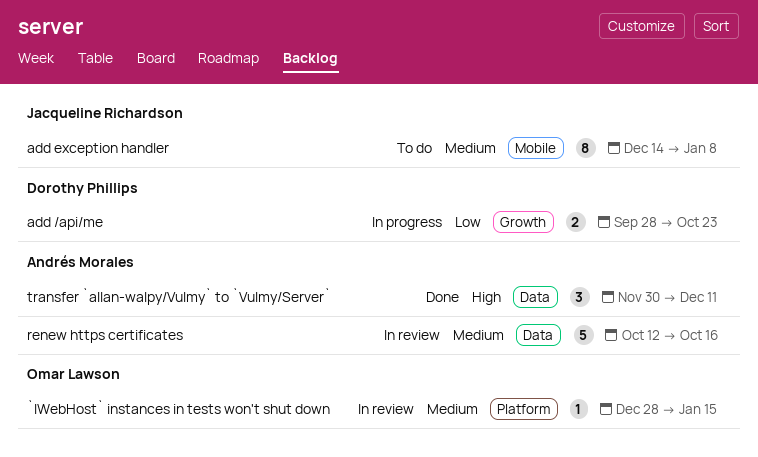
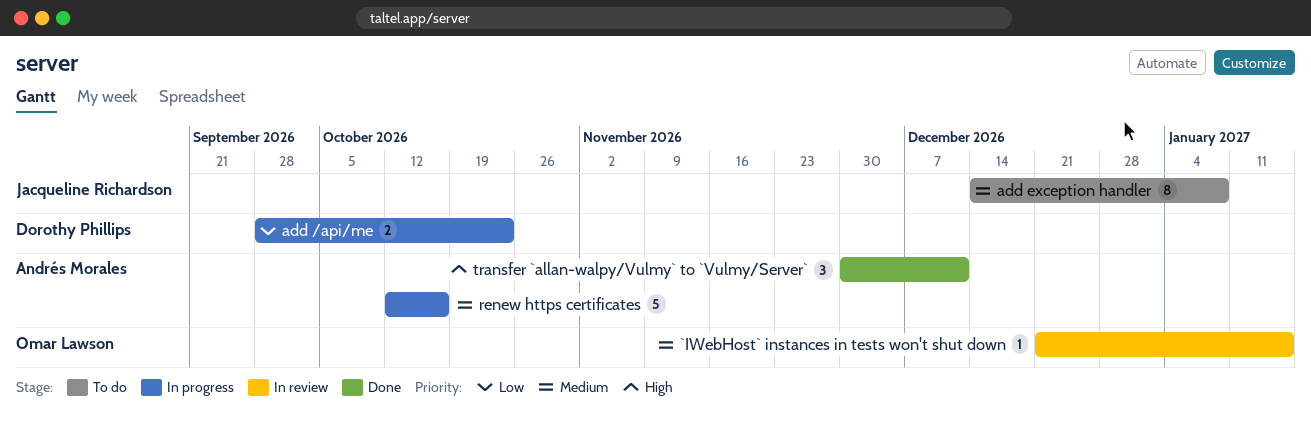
`IWebHost` instances in tests won't shut down, start: Dec 28 -> Dec 21
renew https certificates, status: In review -> In progress

